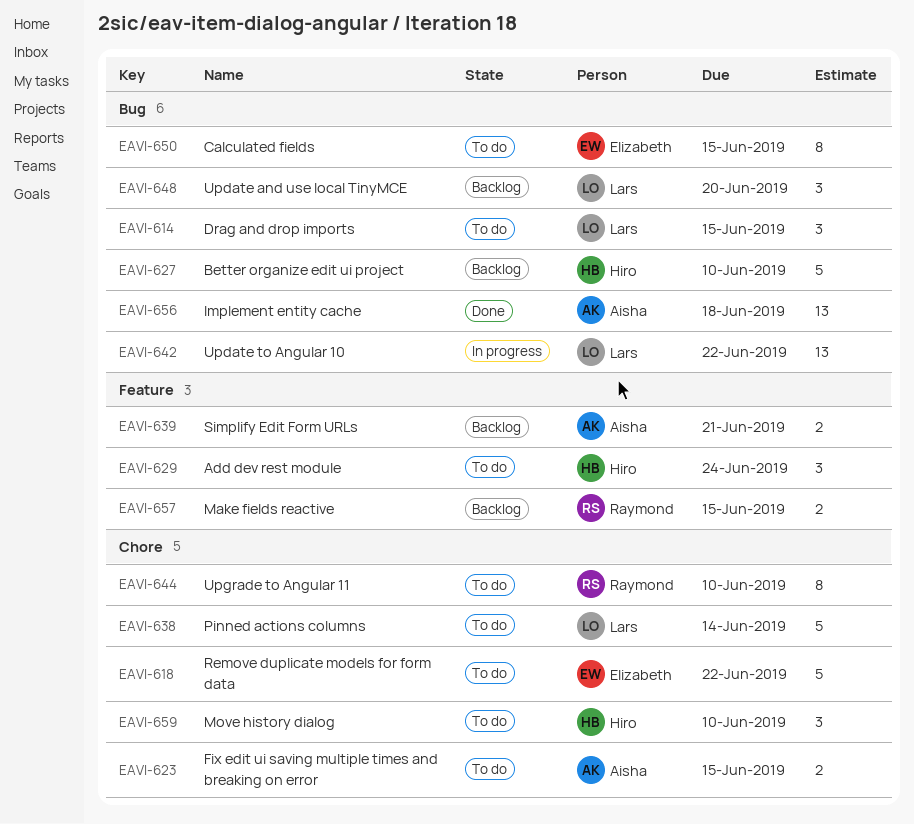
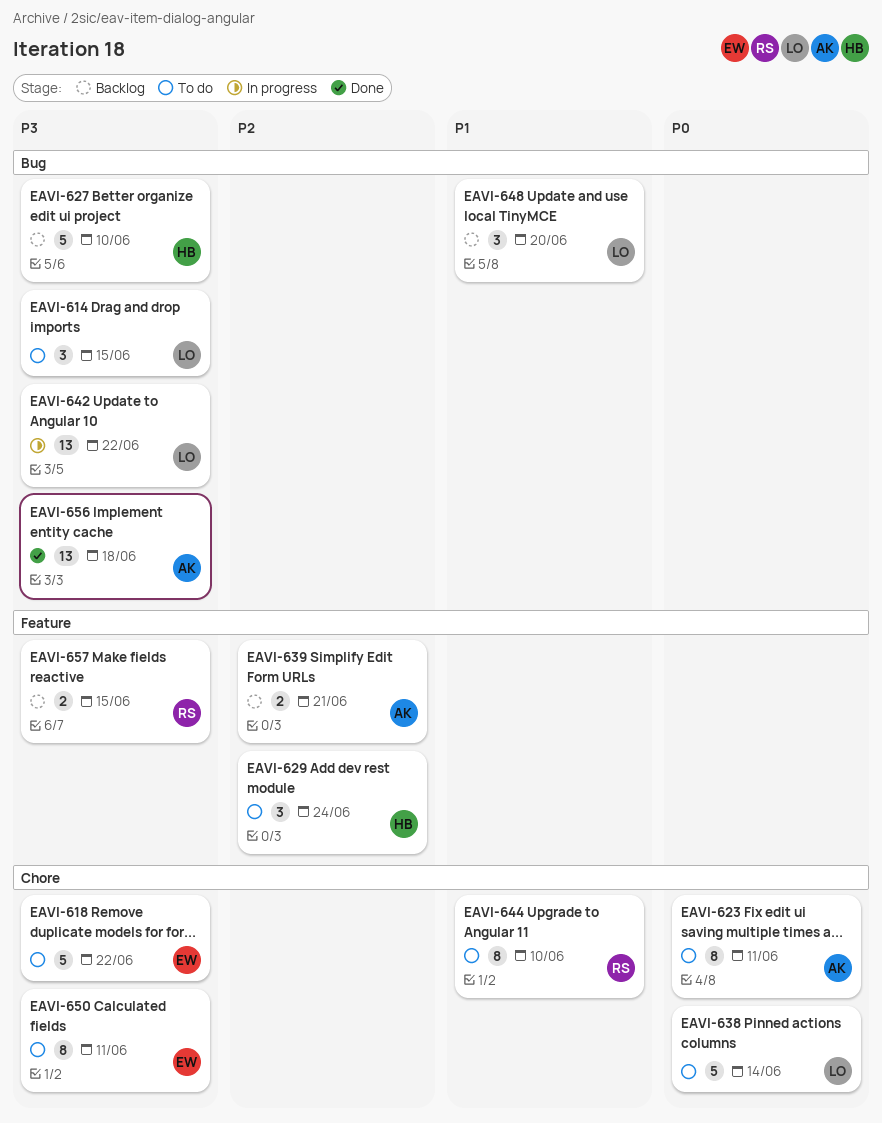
EAVI-623, estimate: 2 -> 8
EAVI-623, due: Jun 15 -> Jun 11
EAVI-650, label: Bug -> Chore
EAVI-650, due: Jun 15 -> Jun 11
EAVI-659: present -> none

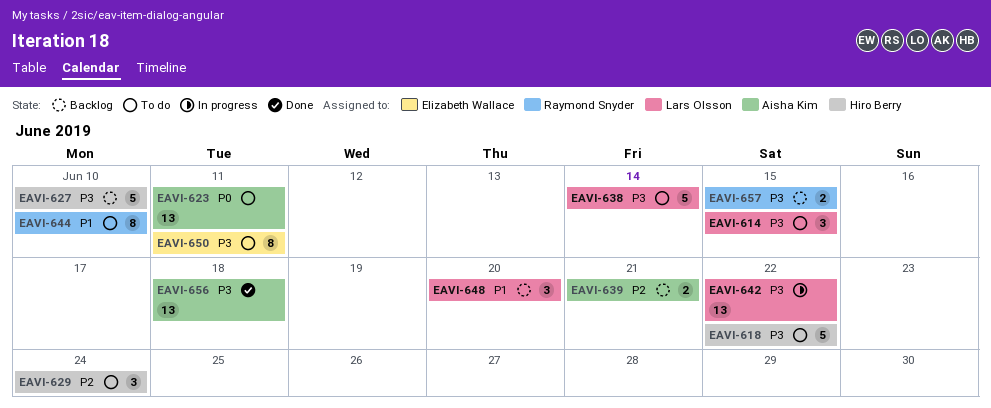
EAVI-618, owner: Elizabeth Wallace -> Hiro Berry
EAVI-623, estimate: 8 -> 13
EAVI-638, priority: P0 -> P3

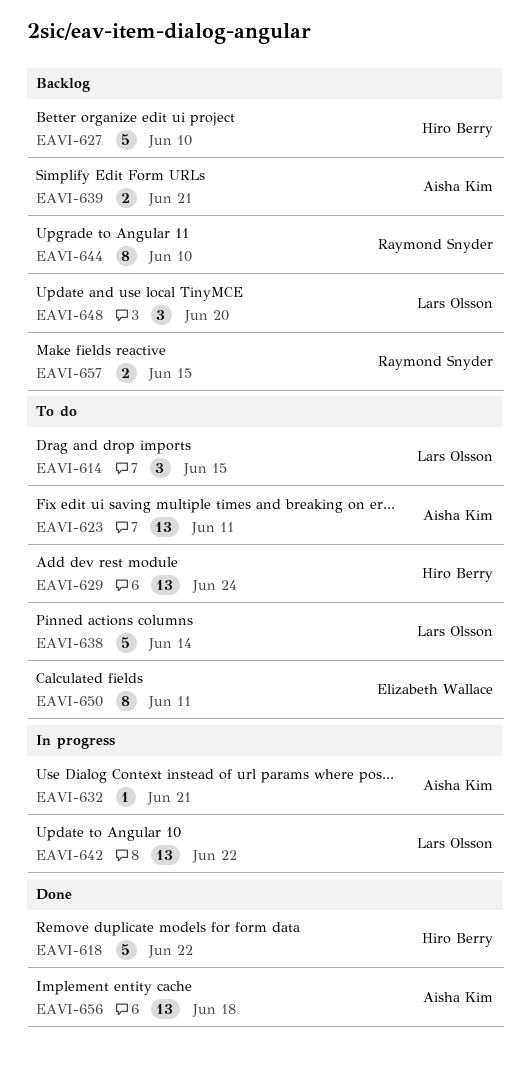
EAVI-618, status: To do -> Done
EAVI-629, estimate: 3 -> 13
EAVI-632: none -> present
EAVI-644, status: To do -> Backlog

